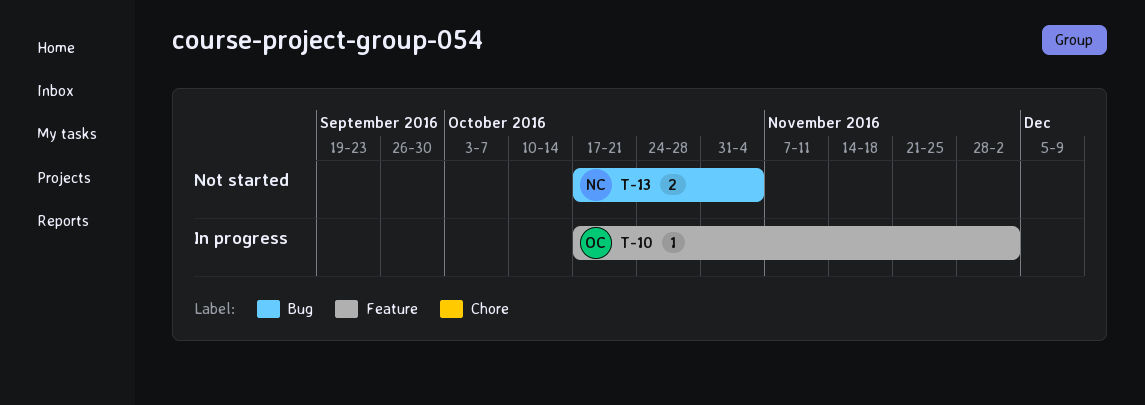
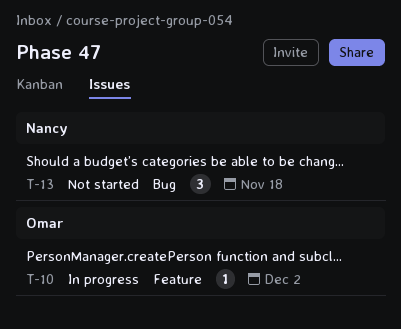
T-13, estimate: 2 -> 3
T-13, due: Nov 4 -> Nov 18

